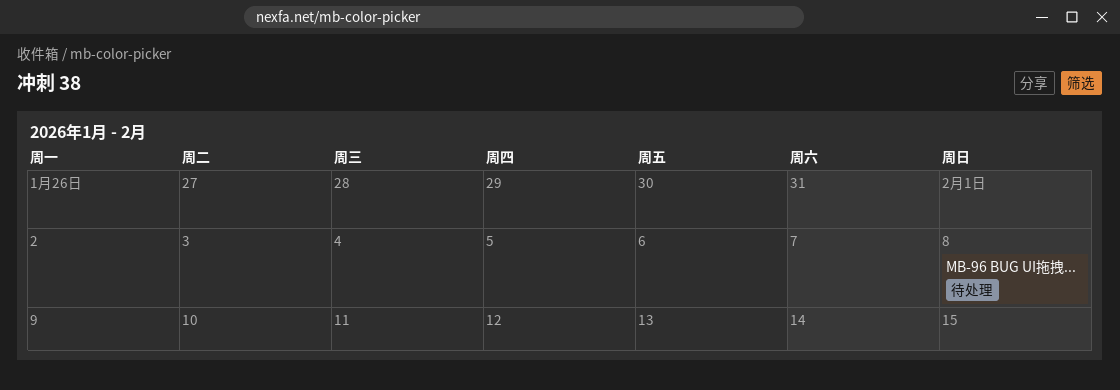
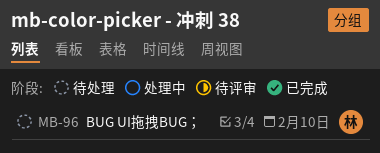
MB-96, due: Feb 8 -> Feb 10

